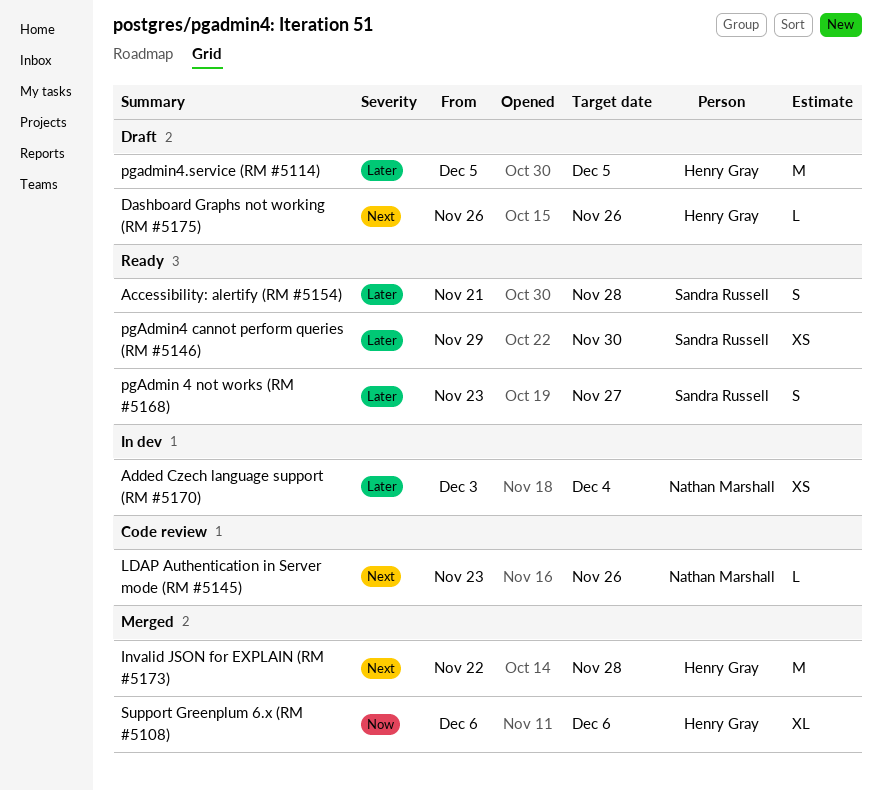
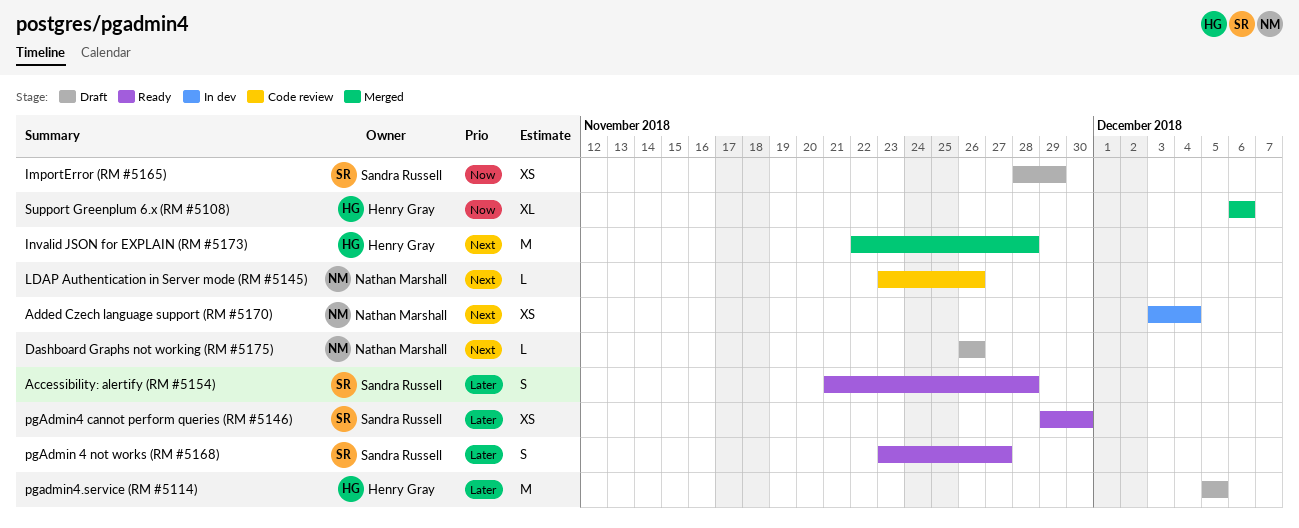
Added Czech language support (RM #5170), priority: Later -> Next
Dashboard Graphs not working (RM #5175), owner: Henry Gray -> Nathan Marshall
ImportError (RM #5165): none -> present

